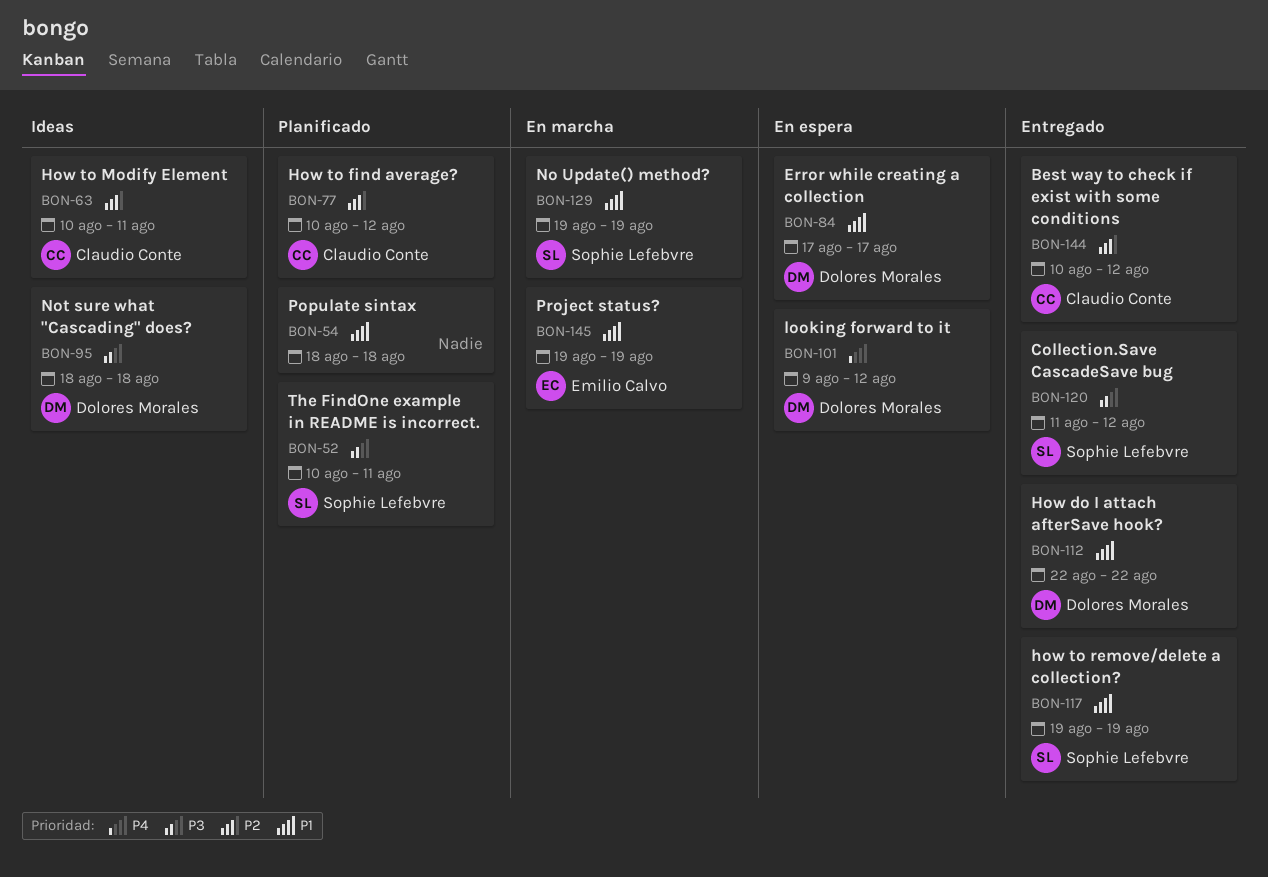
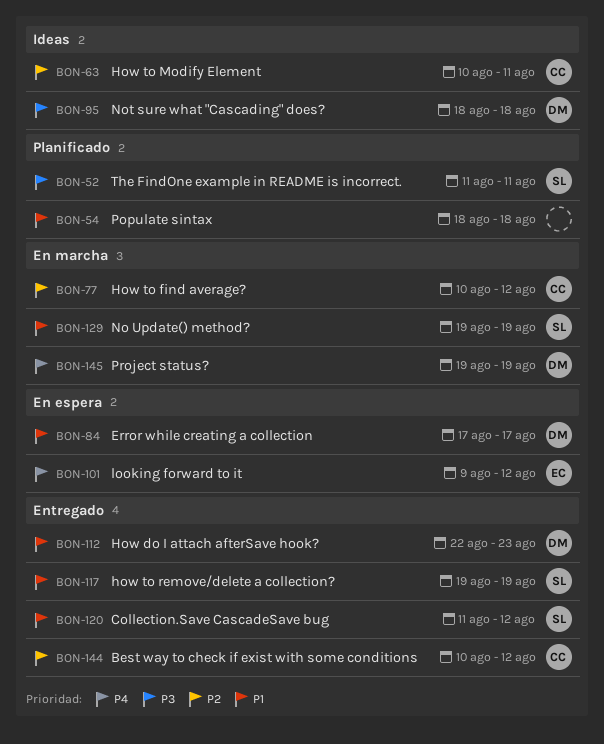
BON-52, start: Aug 10 -> Aug 11
BON-77, status: Planificado -> En marcha
BON-101, owner: Dolores Morales -> Emilio Calvo
BON-112, due: Aug 22 -> Aug 23
BON-120, priority: P3 -> P1
BON-145, owner: Emilio Calvo -> Dolores Morales
BON-145, priority: P1 -> P4

